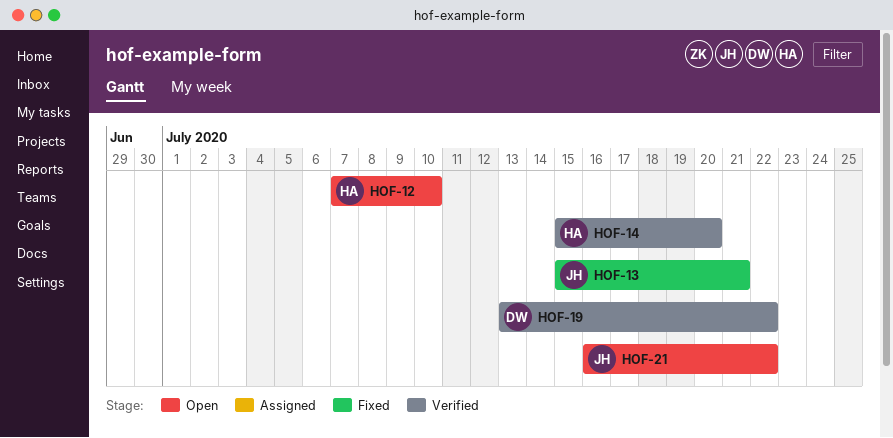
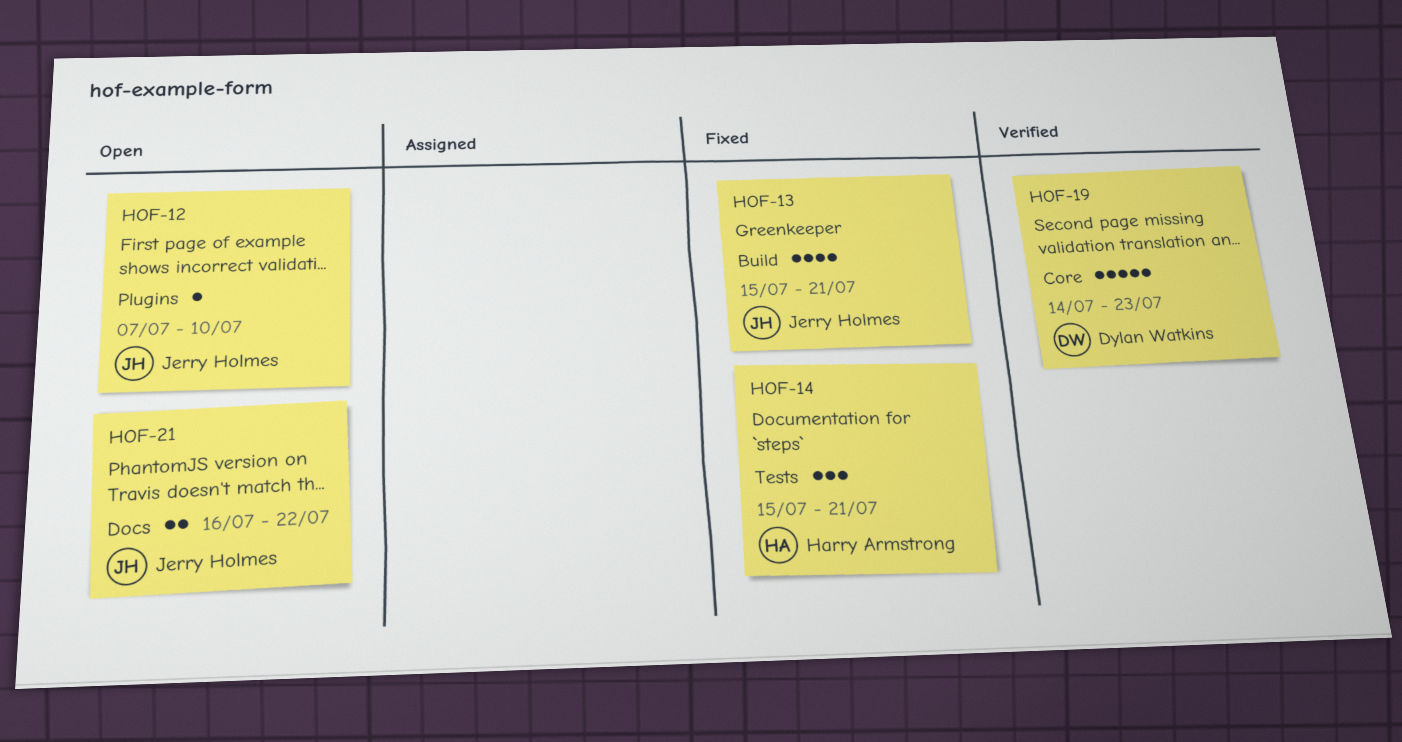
HOF-12, owner: Harry Armstrong -> Jerry Holmes
HOF-14, status: Verified -> Fixed
HOF-14, due: Jul 20 -> Jul 21
HOF-19, start: Jul 13 -> Jul 14
HOF-19, due: Jul 22 -> Jul 23

